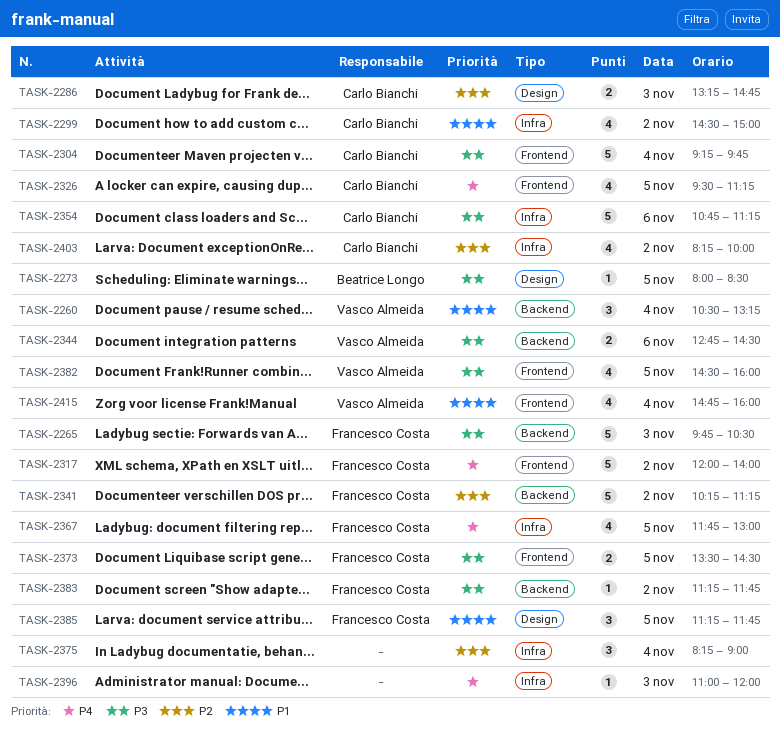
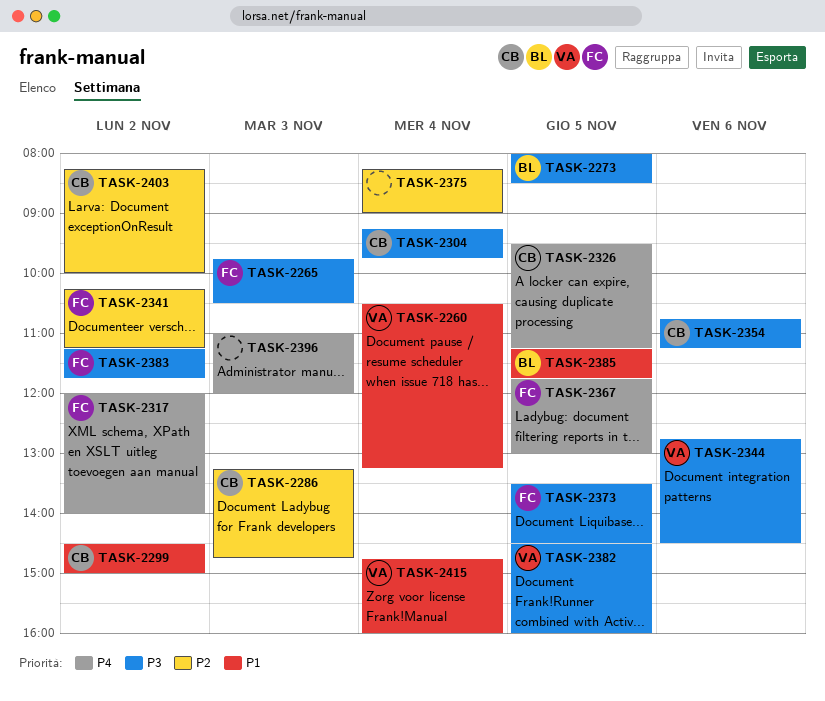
TASK-2385, owner: Francesco Costa -> Beatrice Longo

